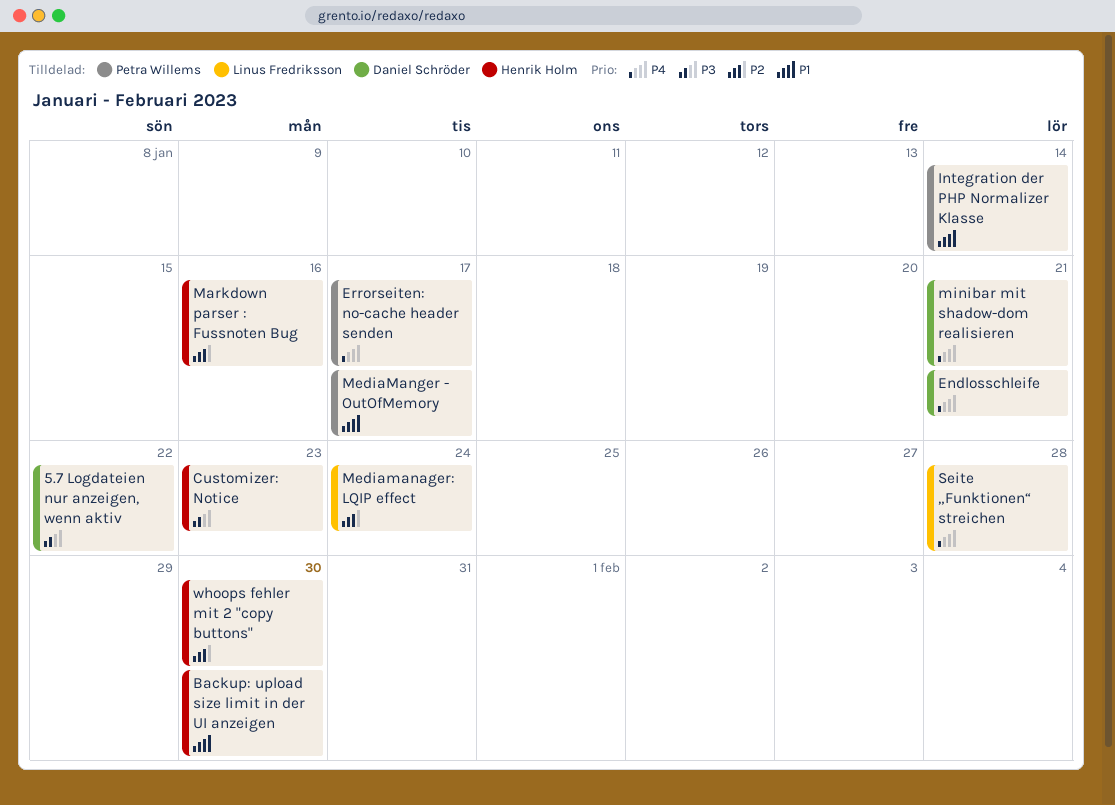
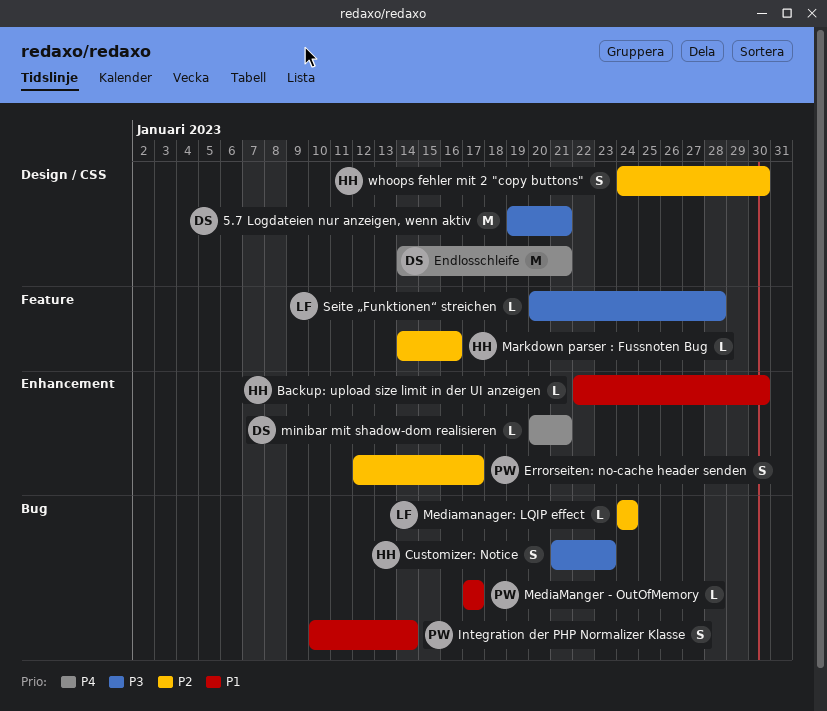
5.7 Logdateien nur anzeigen, wenn aktiv, due: Jan 22 -> Jan 21
Errorseiten: no-cache header senden, priority: P4 -> P2
Seite „Funktionen“ streichen, priority: P4 -> P3

